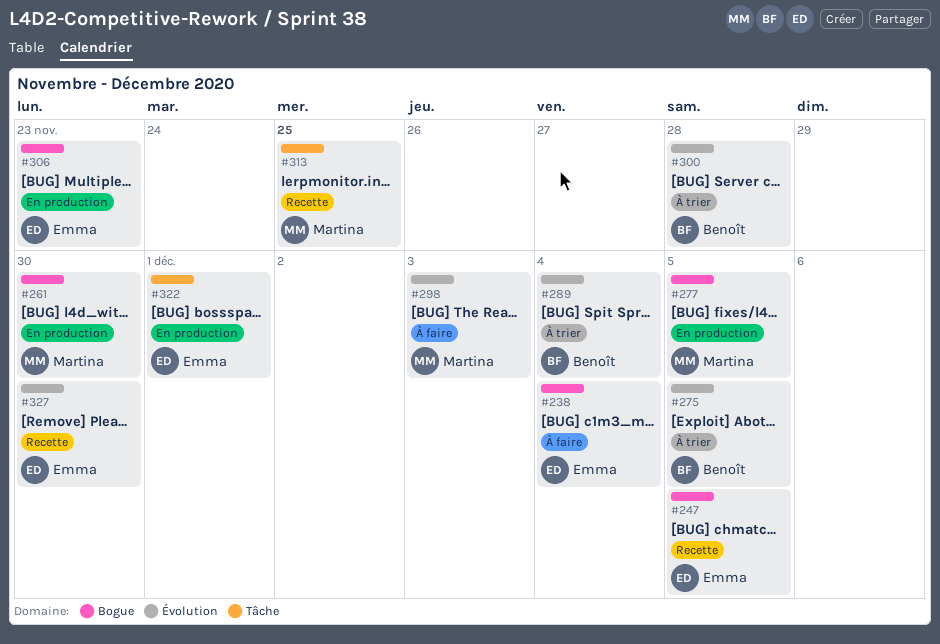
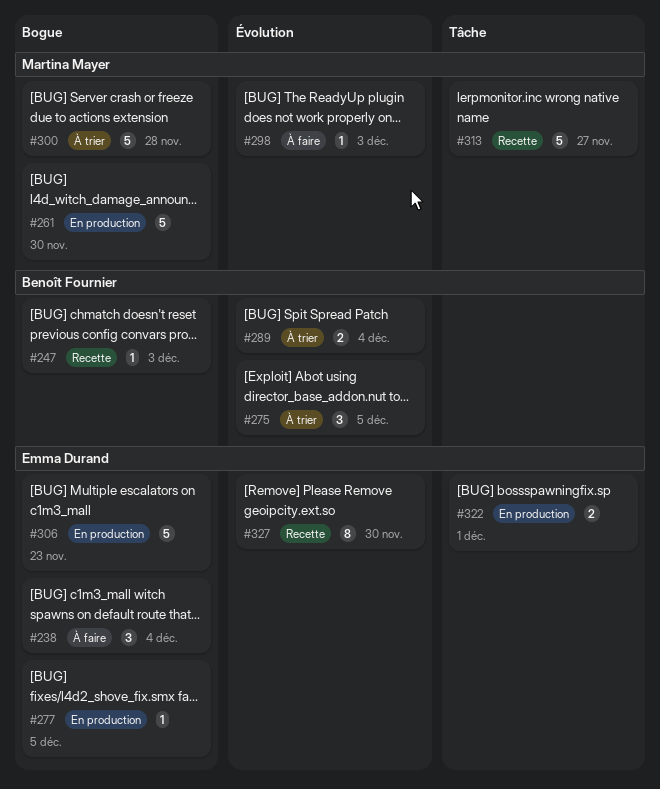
#247, owner: Emma Durand -> Benoît Fournier
#247, due: Dec 5 -> Dec 3
#277, owner: Martina Mayer -> Emma Durand
#300, owner: Benoît Fournier -> Martina Mayer
#300, label: Évolution -> Bogue
#313, due: Nov 25 -> Nov 27

